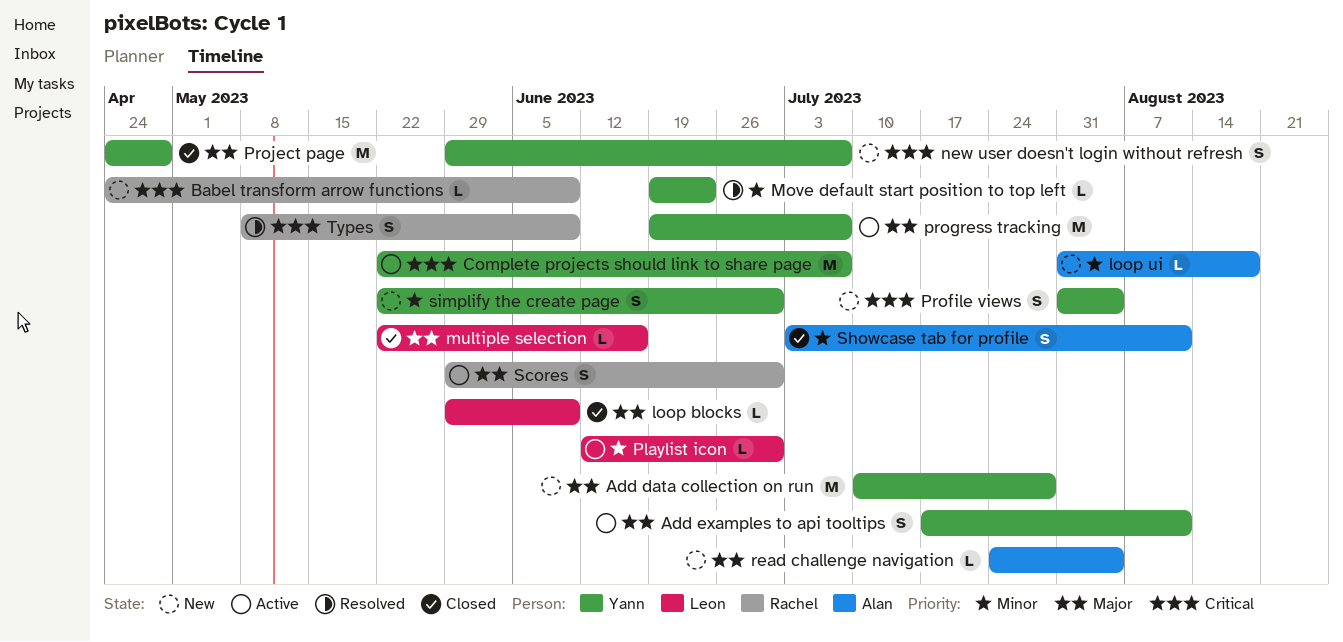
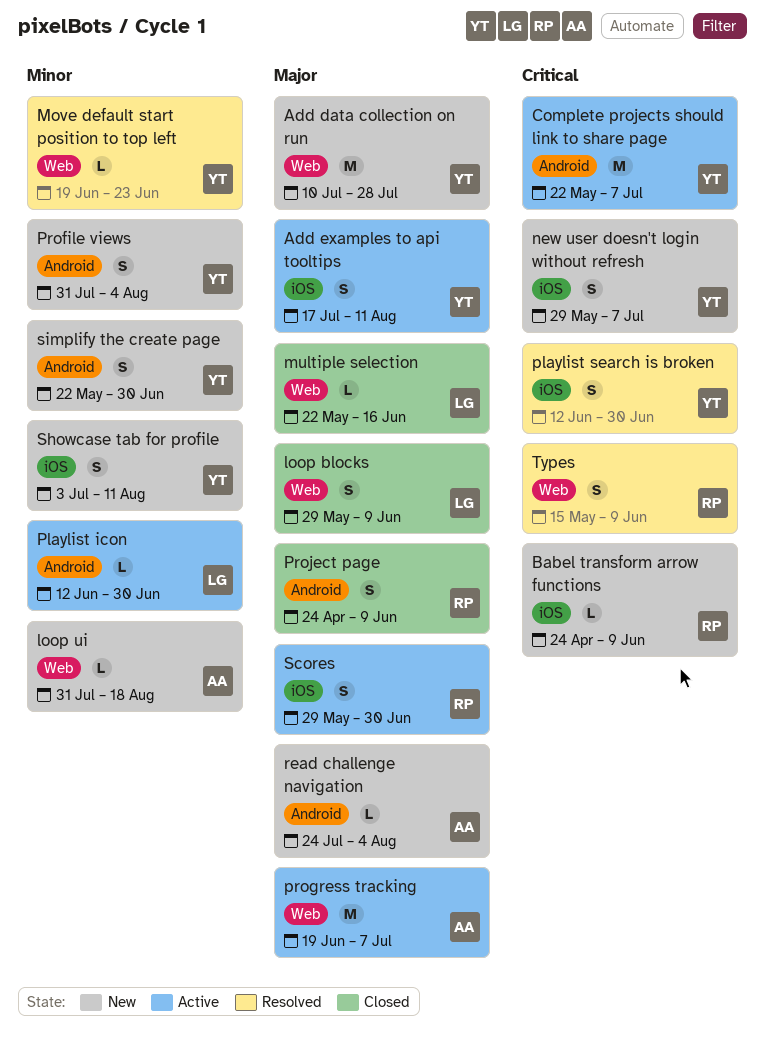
loop blocks, estimate: L -> S
playlist search is broken: none -> present
Profile views, priority: Critical -> Minor
progress tracking, owner: Yann -> Alan
Project page, owner: Yann -> Rachel
Project page, estimate: M -> S
Project page, due: Apr 28 -> Jun 9
Showcase tab for profile, status: Closed -> New
Showcase tab for profile, owner: Alan -> Yann
Types, start: May 8 -> May 15

